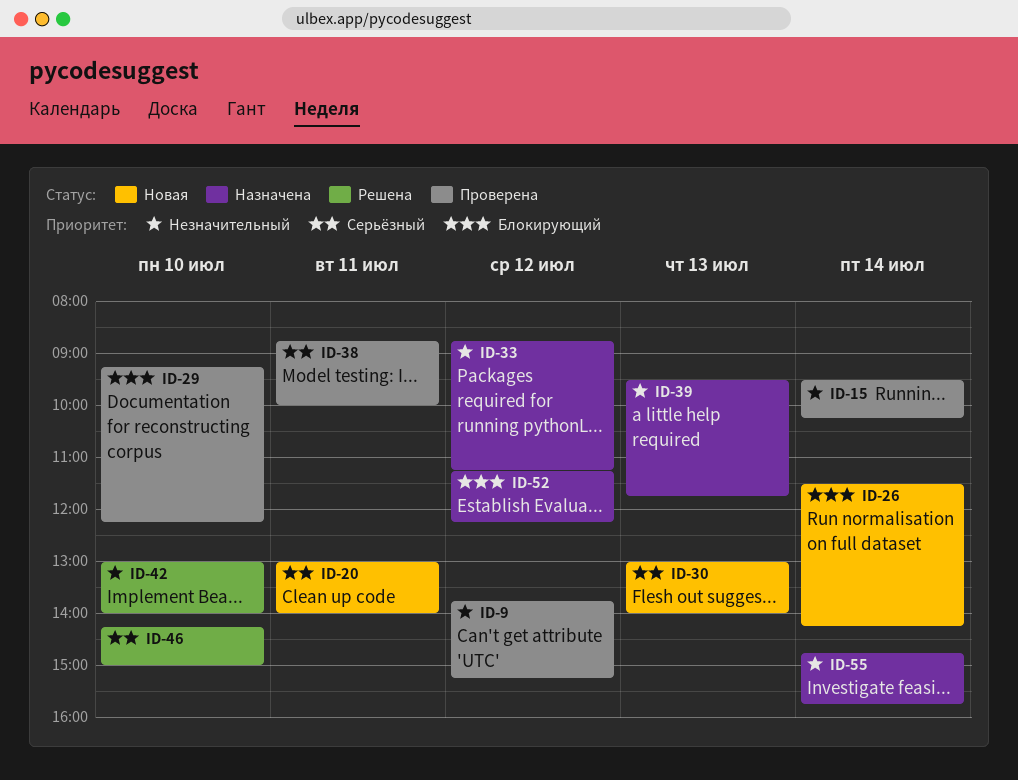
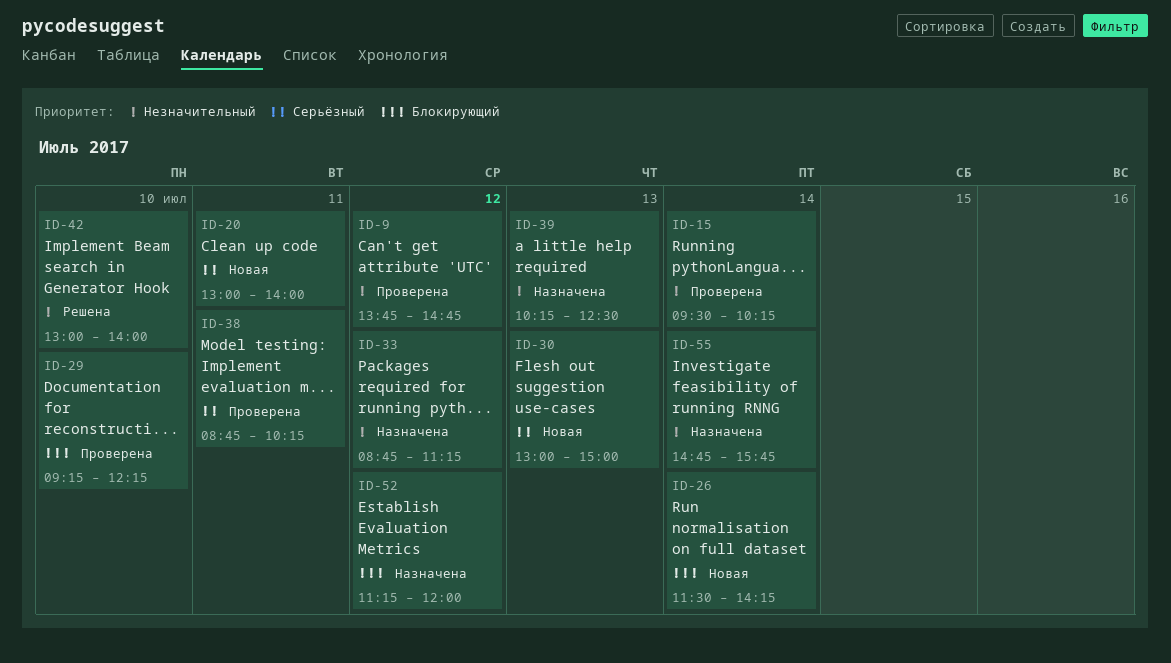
ID-9, ends: 15:15 -> 14:45
ID-30, ends: 14:00 -> 15:00
ID-38, ends: 10:00 -> 10:15
ID-39, begins: 09:30 -> 10:15
ID-39, ends: 11:45 -> 12:30
ID-46: present -> none
ID-52, ends: 12:15 -> 12:00

